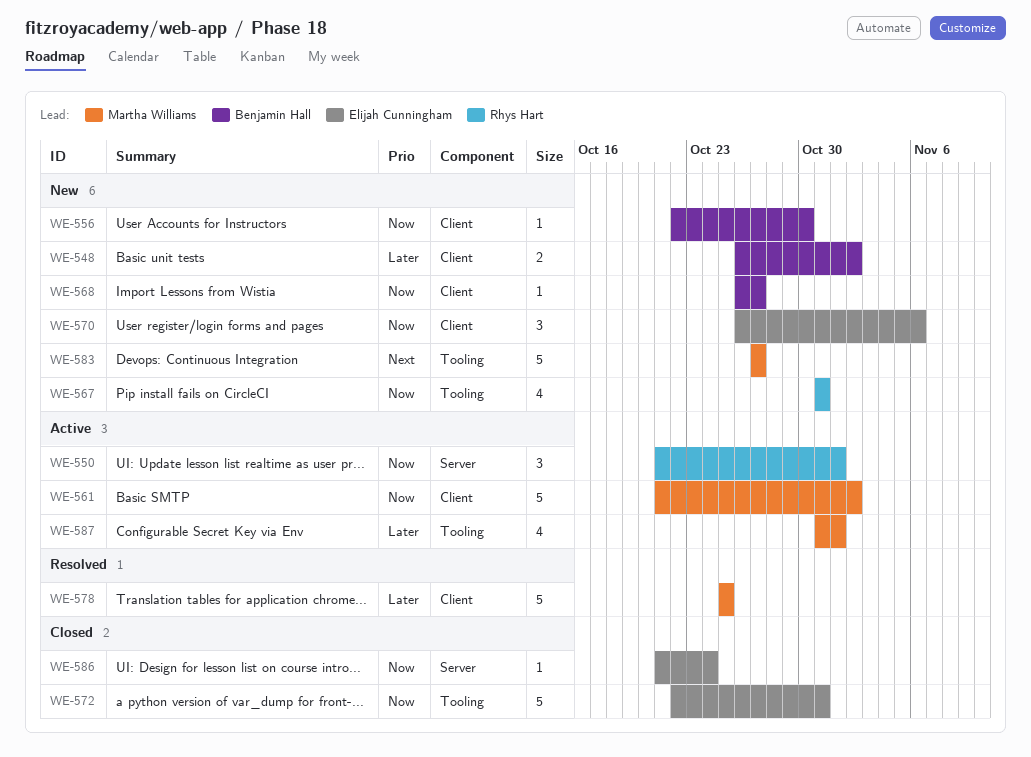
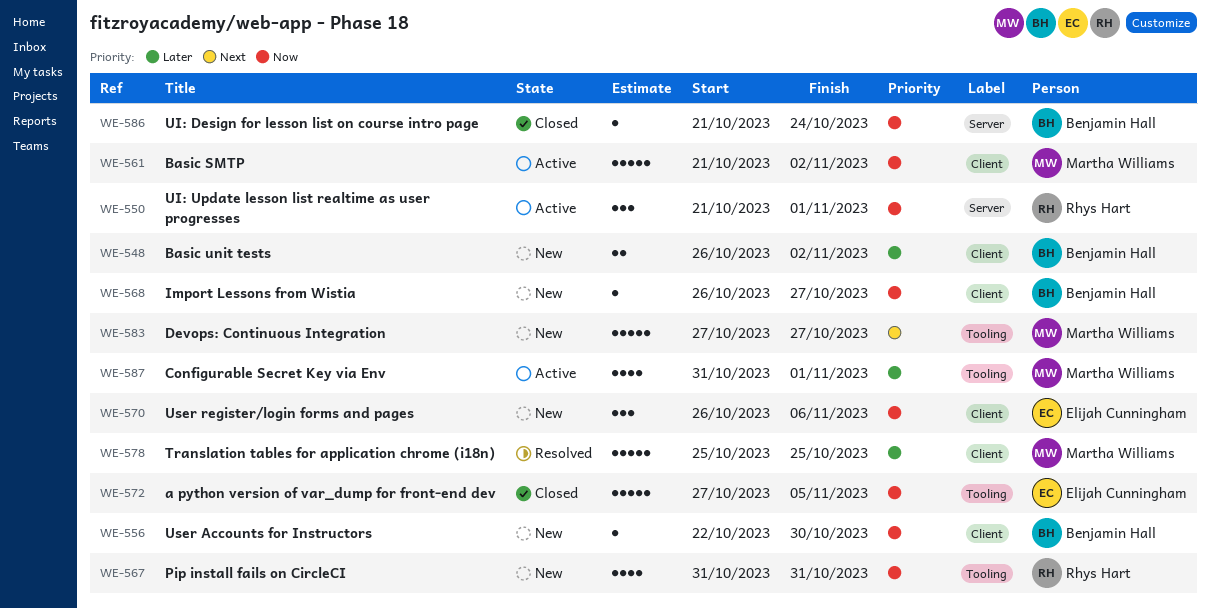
WE-572, start: Oct 22 -> Oct 27
WE-572, due: Oct 31 -> Nov 5
WE-586, owner: Elijah Cunningham -> Benjamin Hall

